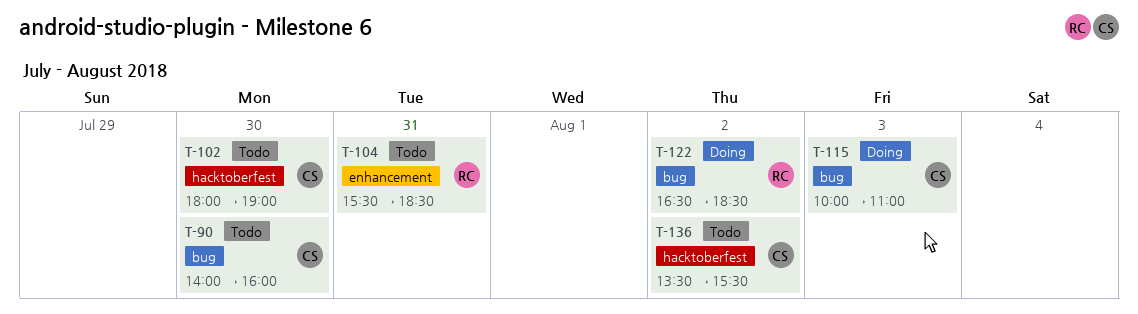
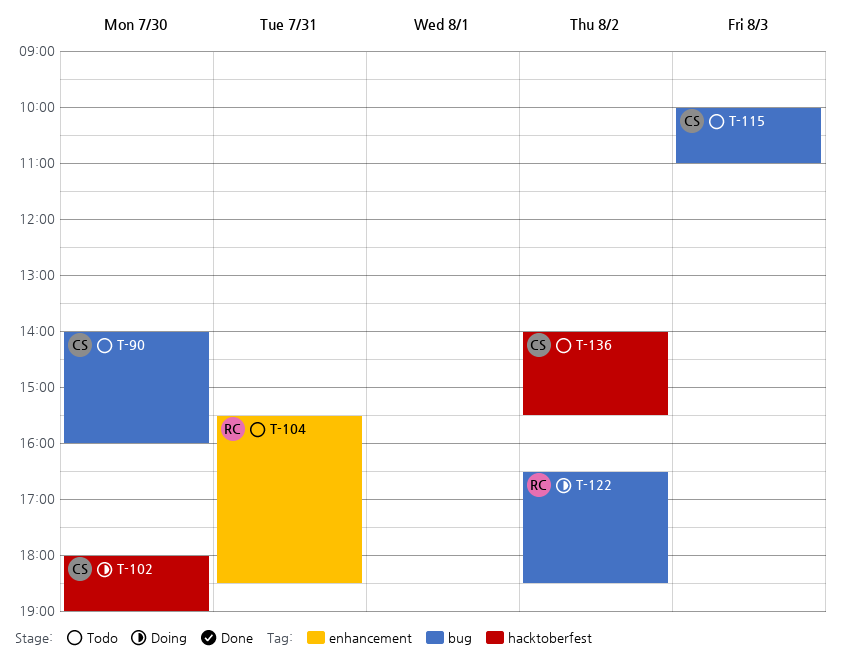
T-102, status: Todo -> Doing
T-115, status: Doing -> Todo
T-136, begins: 13:30 -> 14:00

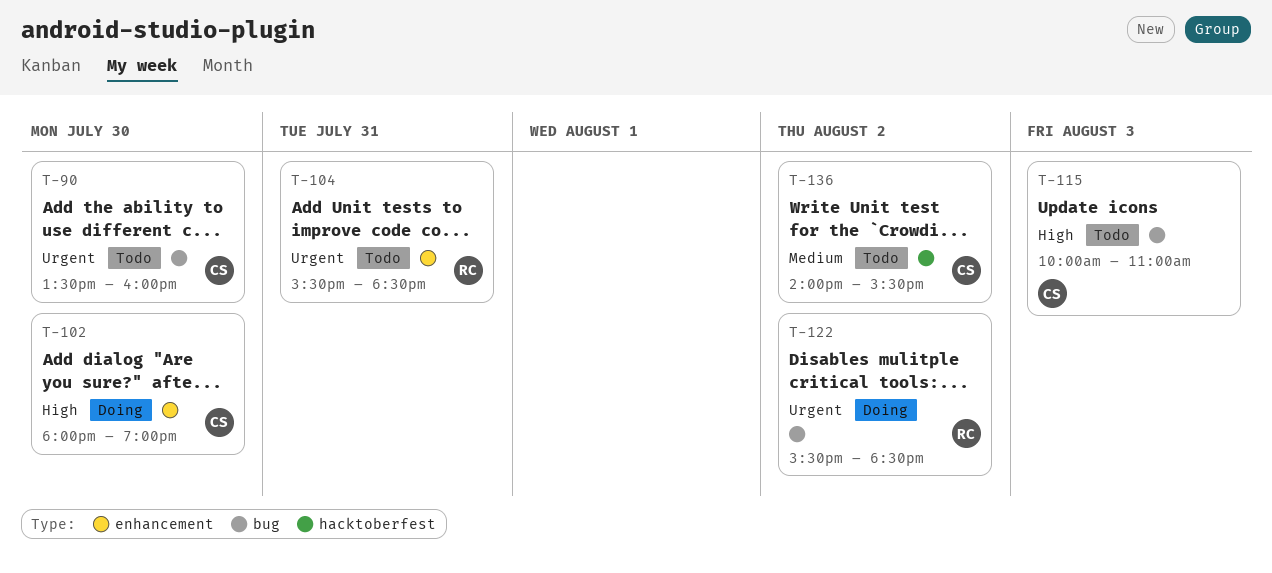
T-90, begins: 14:00 -> 13:30
T-102, label: hacktoberfest -> enhancement
T-122, begins: 16:30 -> 15:30

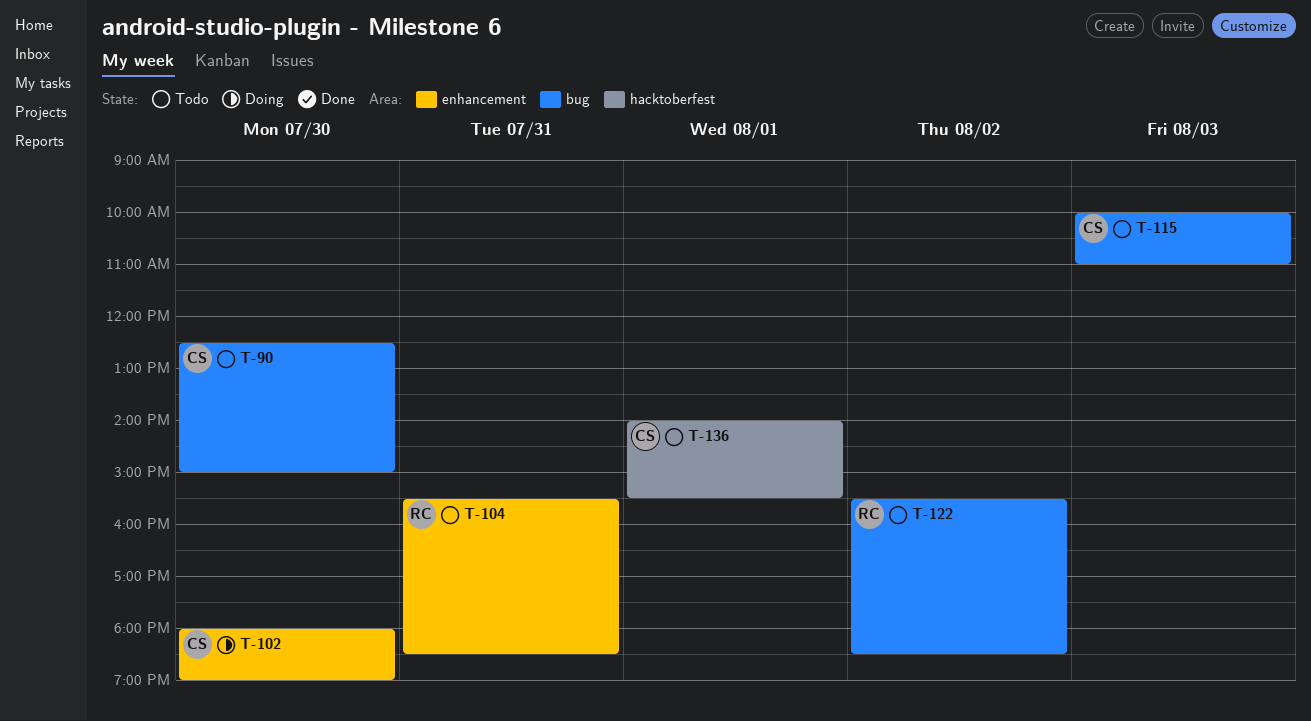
T-90, begins: 13:30 -> 12:30
T-90, ends: 16:00 -> 15:00
T-122, status: Doing -> Todo
T-136, day: Aug 2 -> Aug 1

